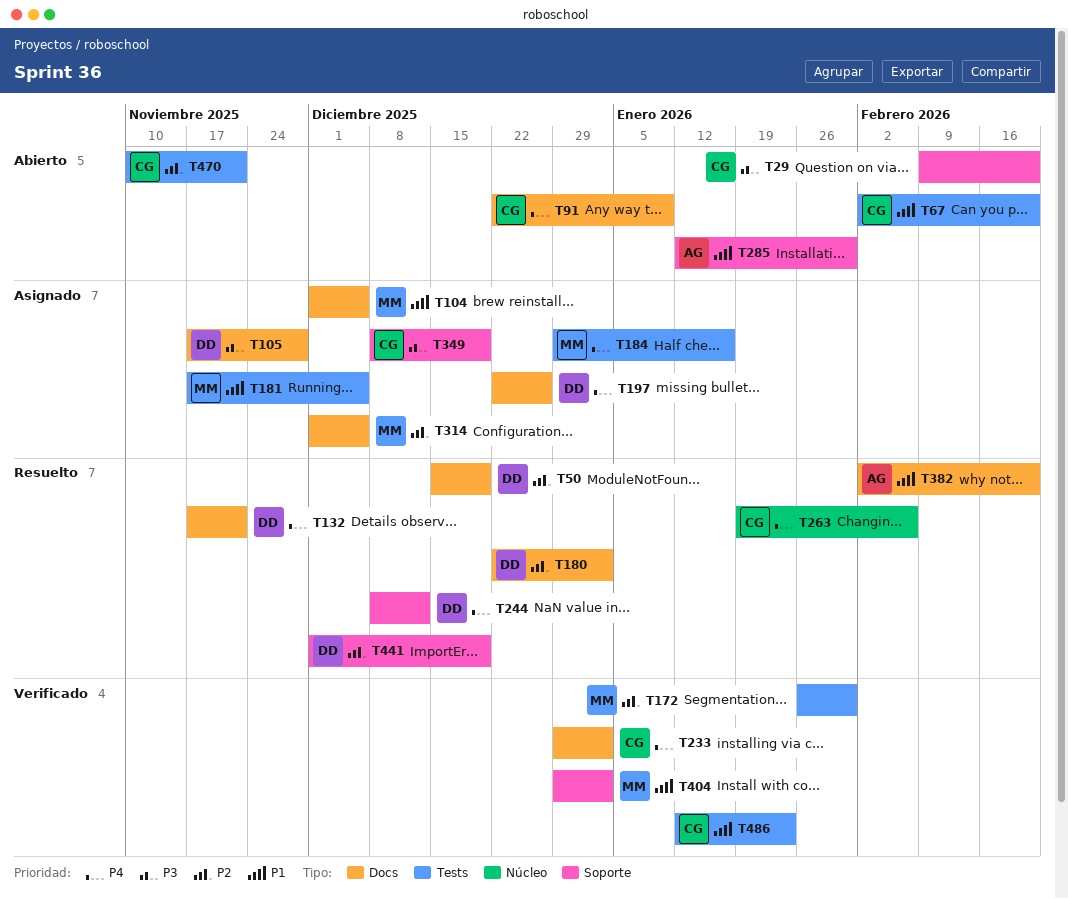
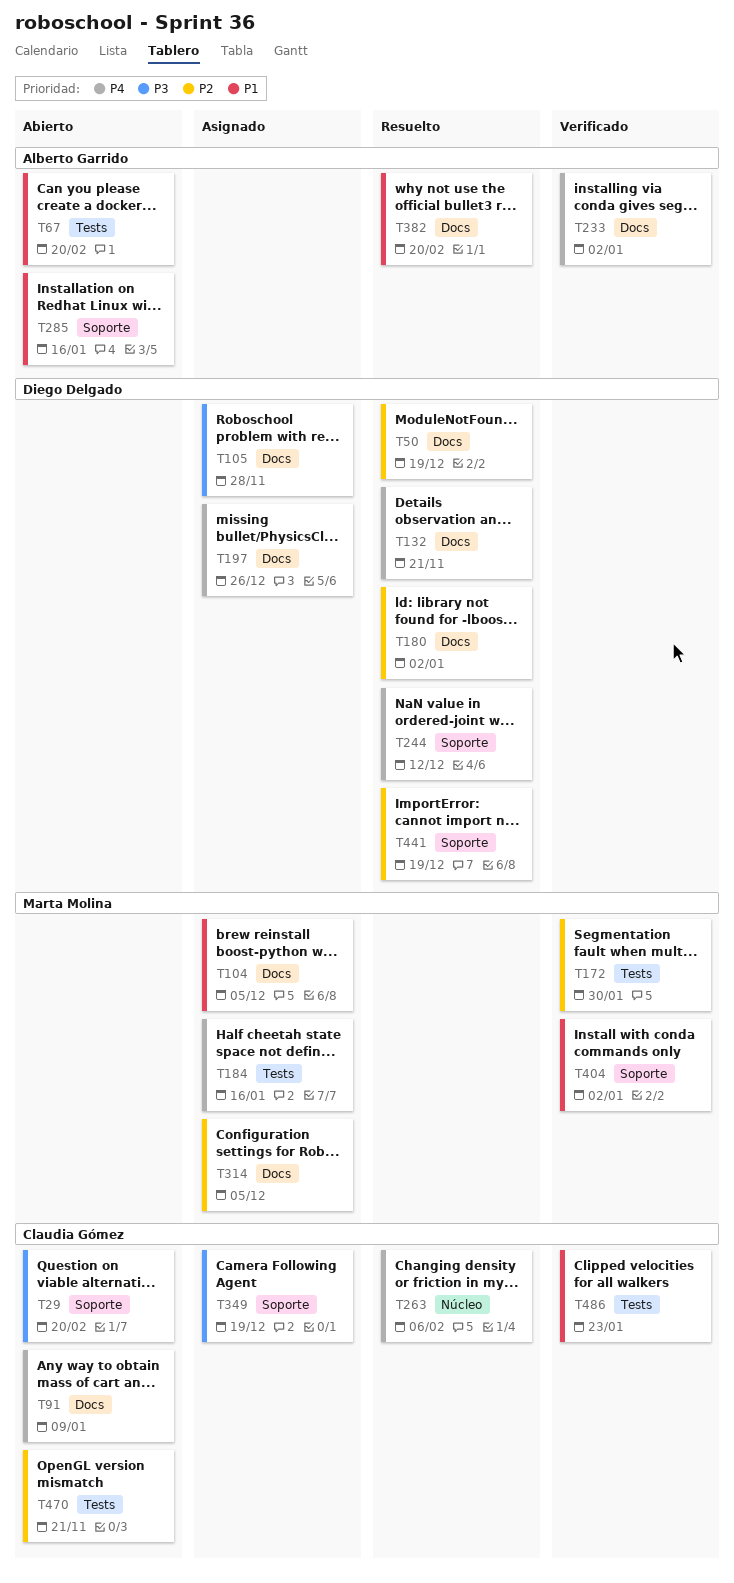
T67, owner: Claudia Gómez -> Alberto Garrido
T181: present -> none
T233, owner: Claudia Gómez -> Alberto Garrido
T285, due: Jan 30 -> Jan 16

